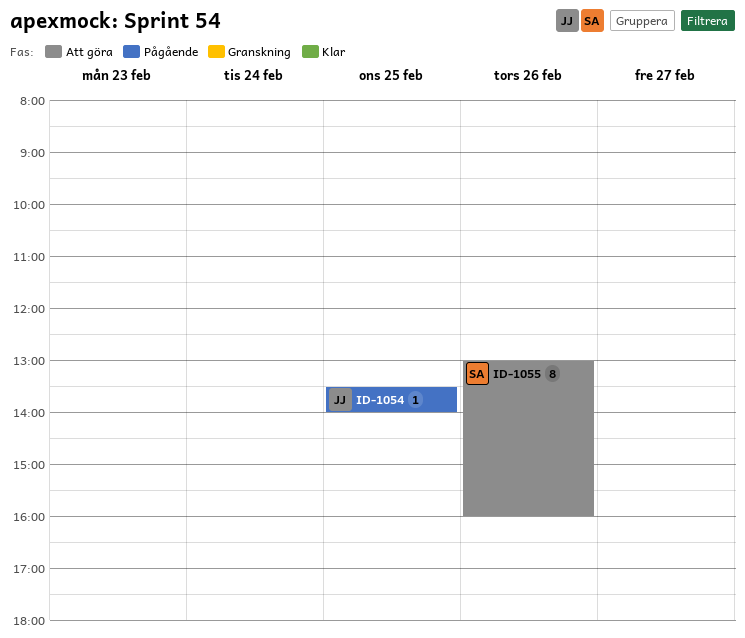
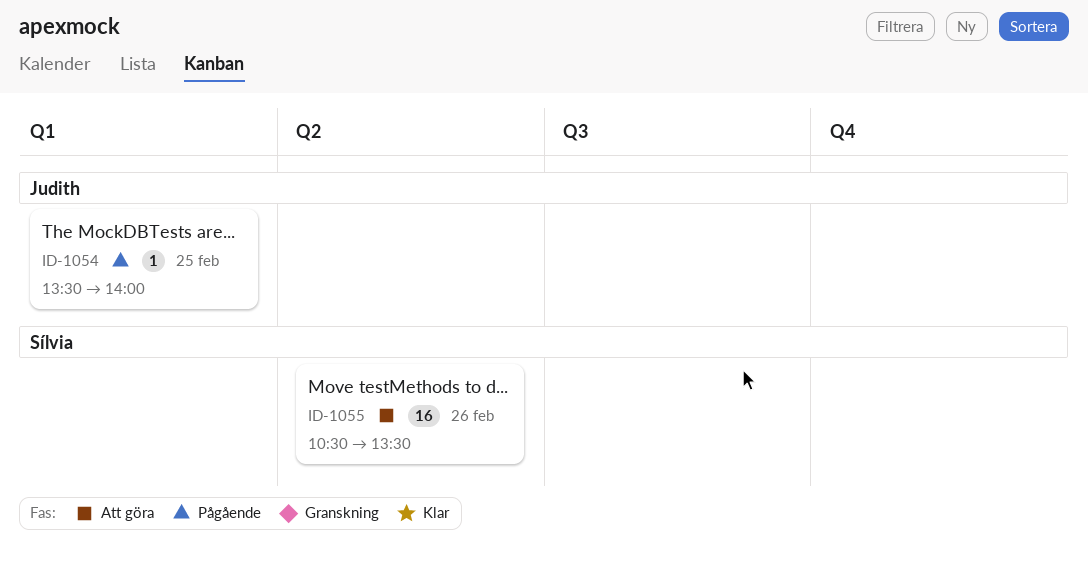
ID-1055, estimate: 8 -> 16
ID-1055, begins: 13:00 -> 10:30
ID-1055, ends: 16:00 -> 13:30

